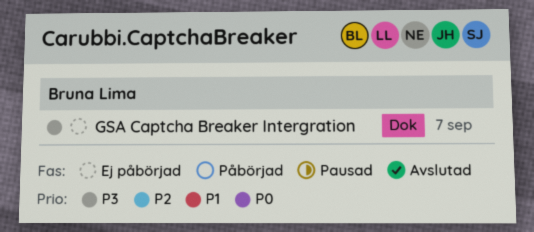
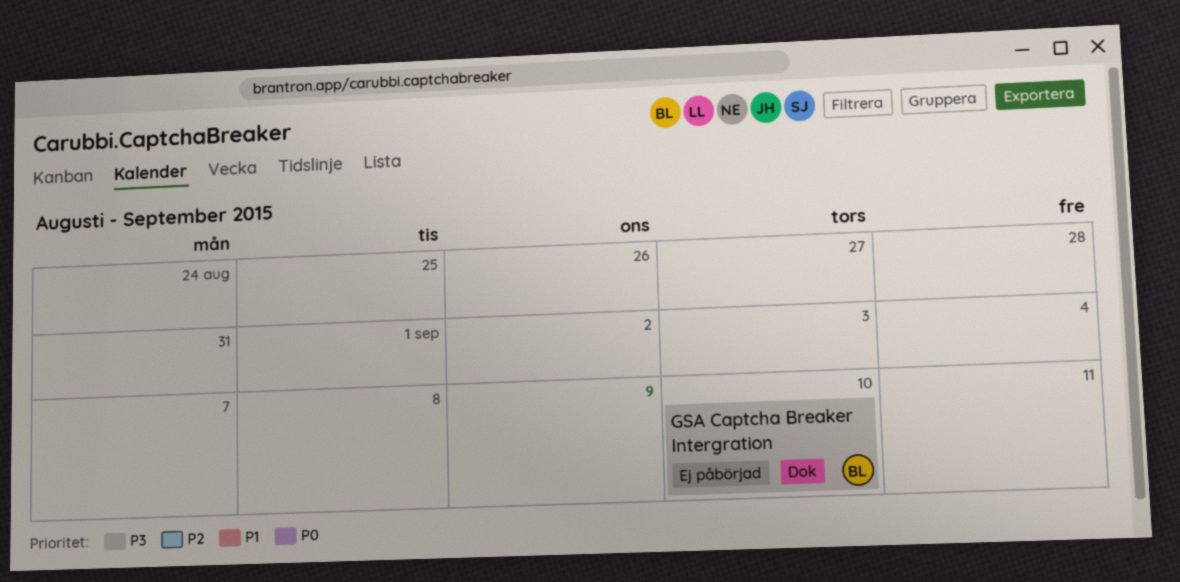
GSA Captcha Breaker Intergration, due: Sep 7 -> Sep 10

